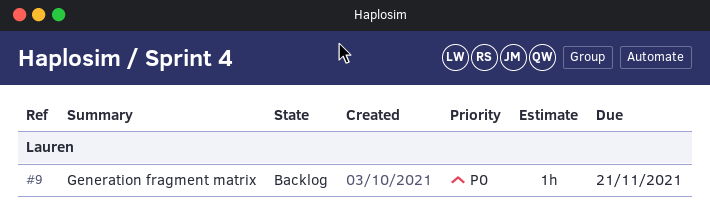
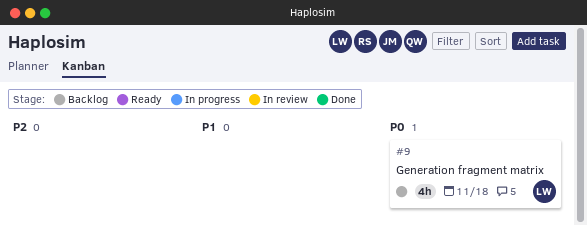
#9, estimate: 1h -> 4h
#9, due: Nov 21 -> Nov 18

